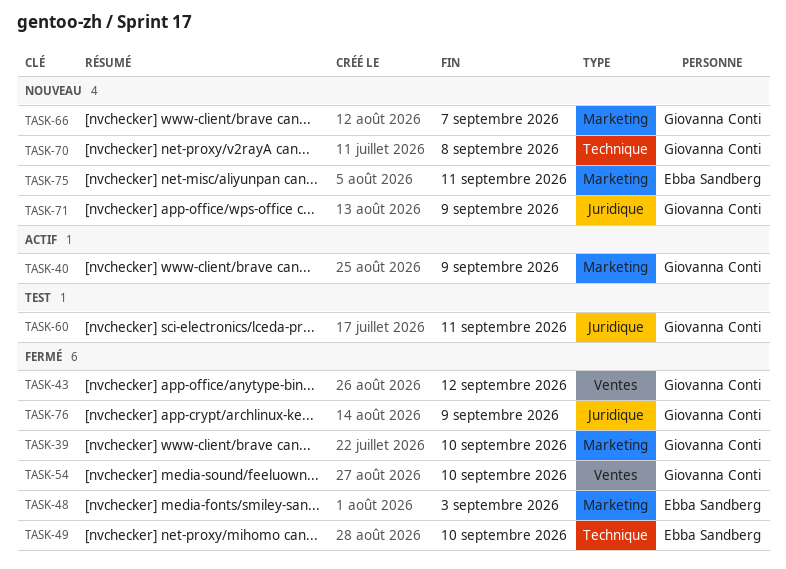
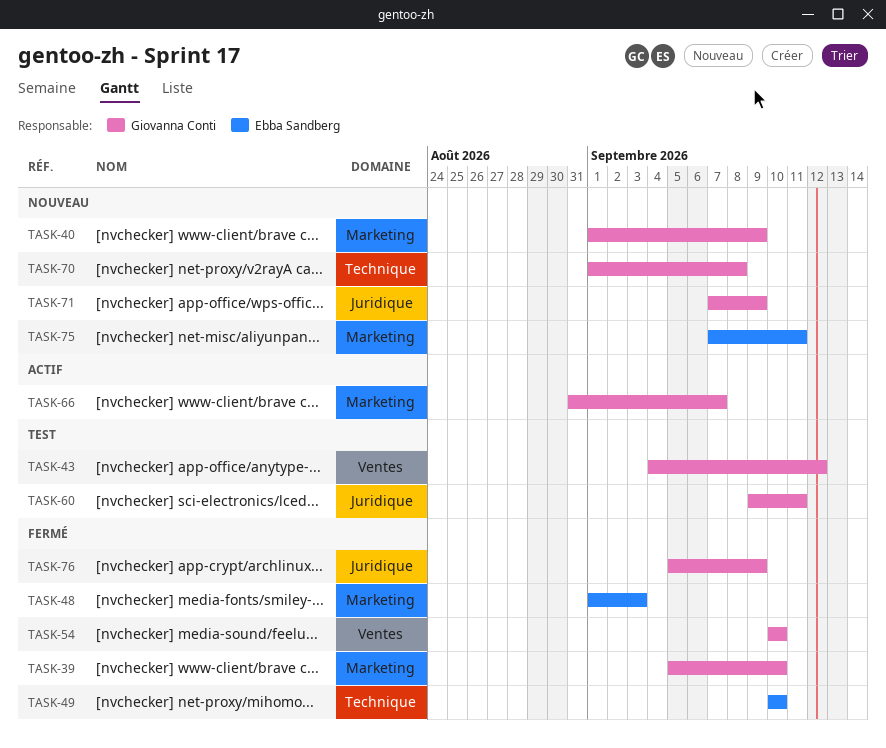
TASK-40, status: Actif -> Nouveau
TASK-43, status: Fermé -> Test
TASK-66, status: Nouveau -> Actif

